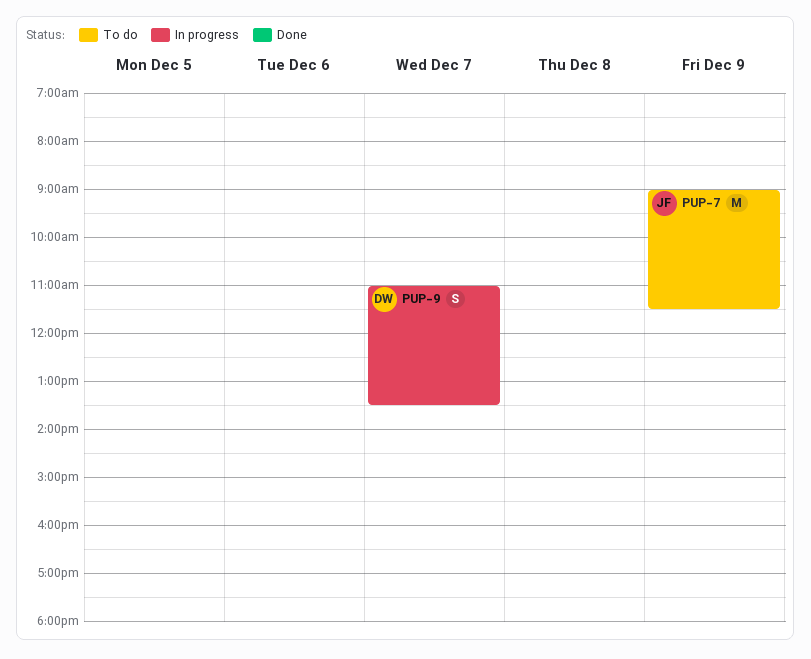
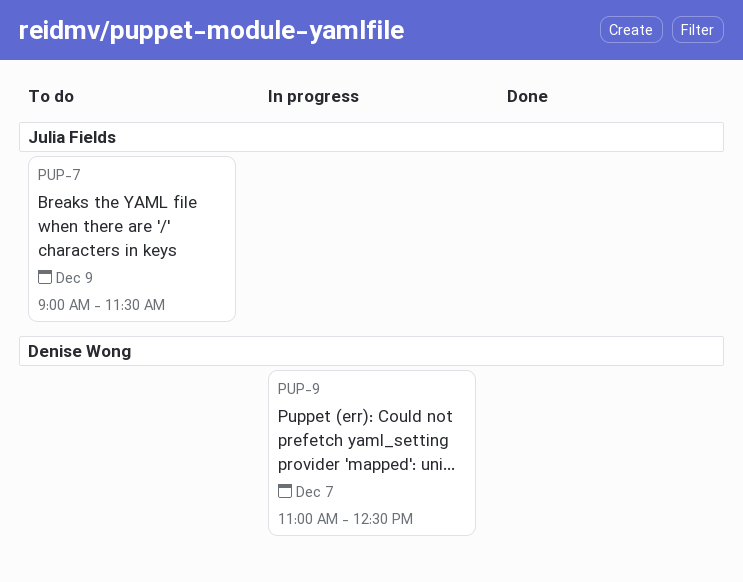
PUP-9, ends: 13:30 -> 12:30

